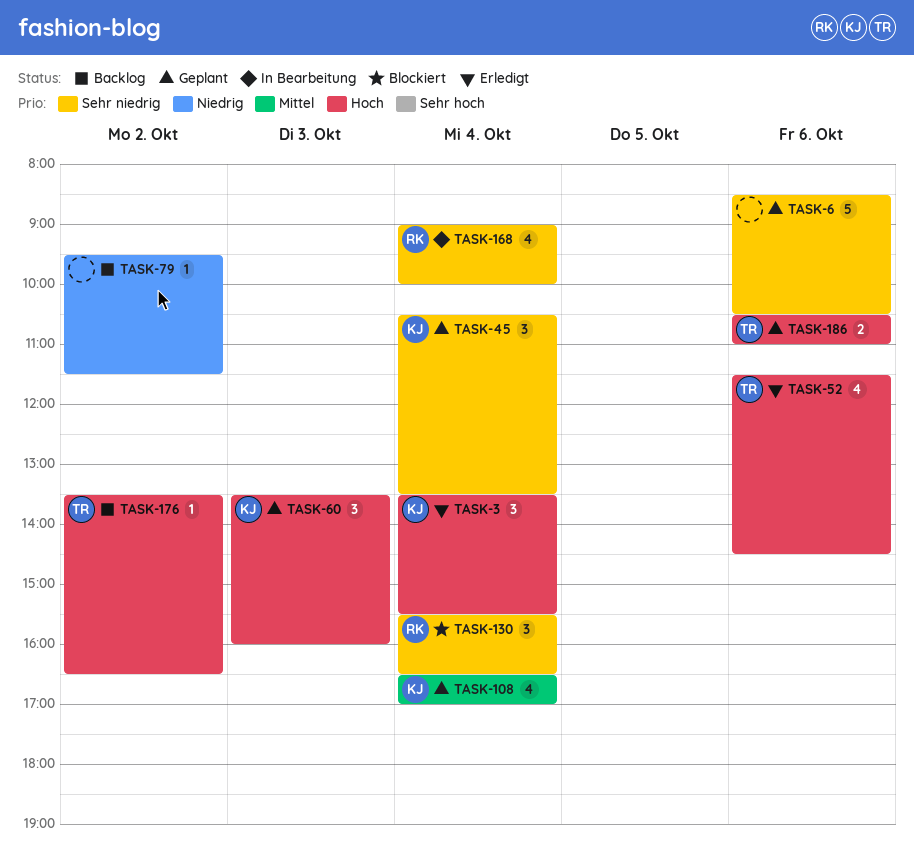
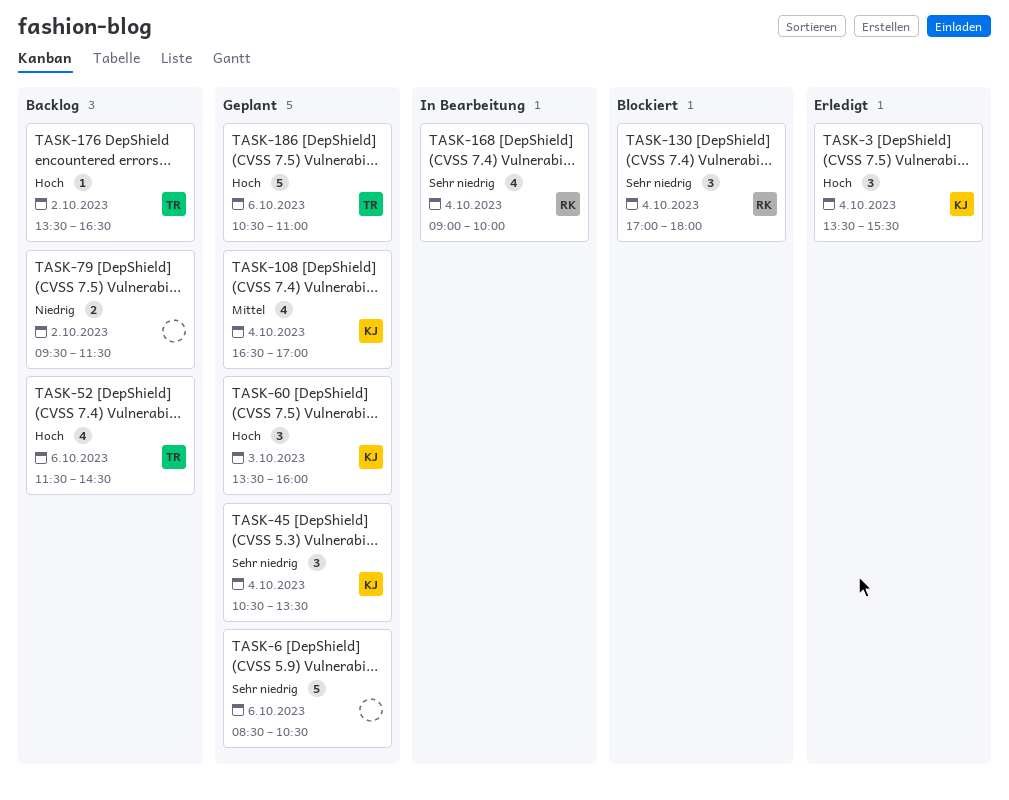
TASK-52, status: Erledigt -> Backlog
TASK-79, estimate: 1 -> 2
TASK-130, begins: 15:30 -> 17:00
TASK-130, ends: 16:30 -> 18:00
TASK-186, estimate: 2 -> 5

